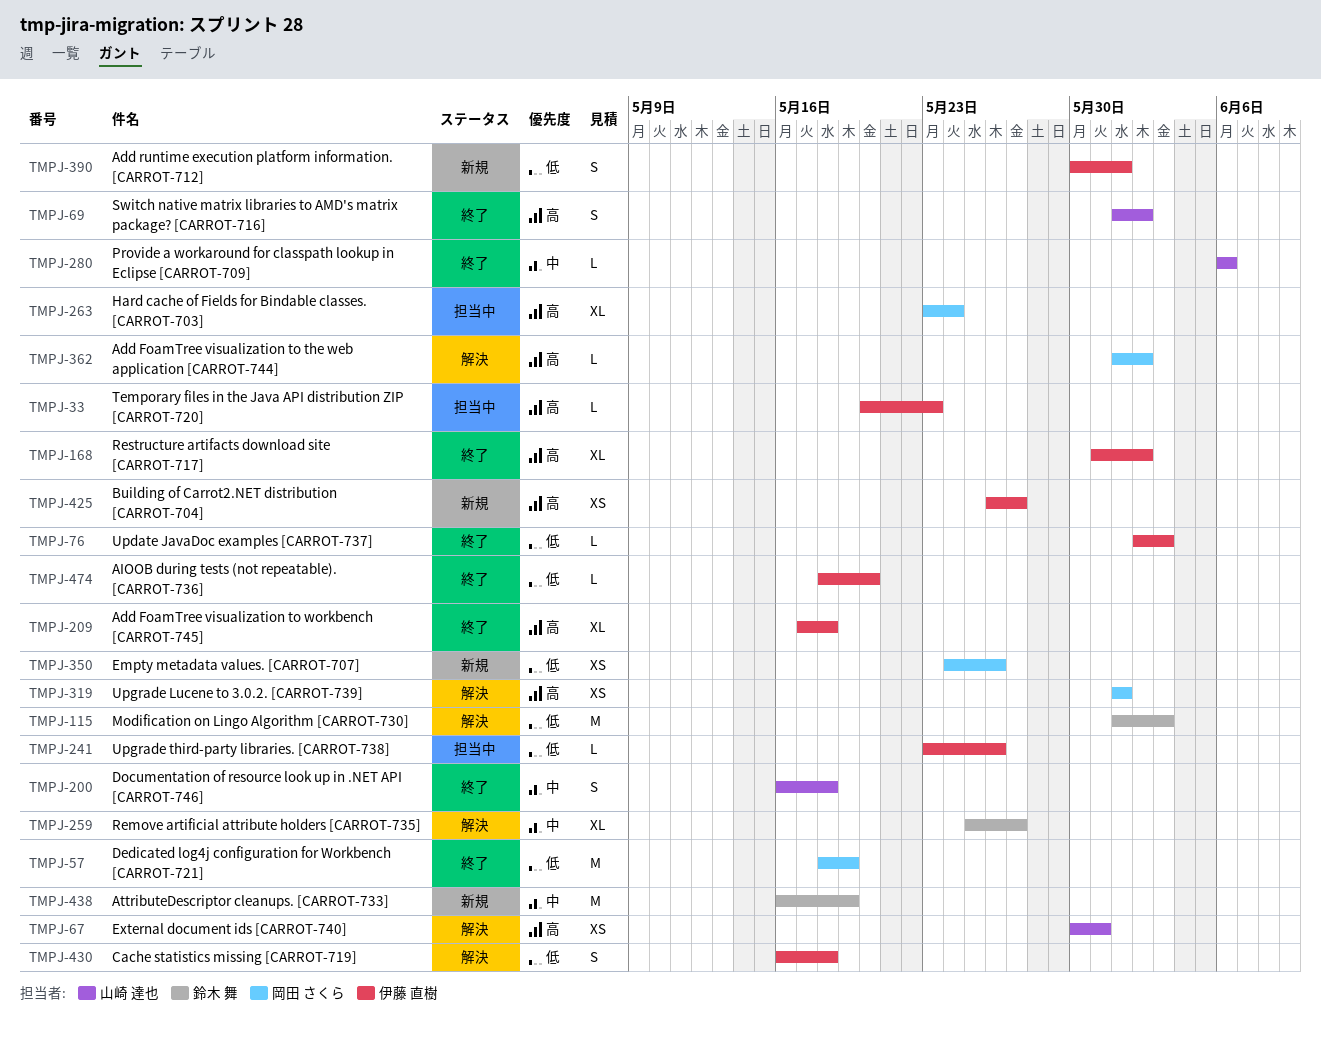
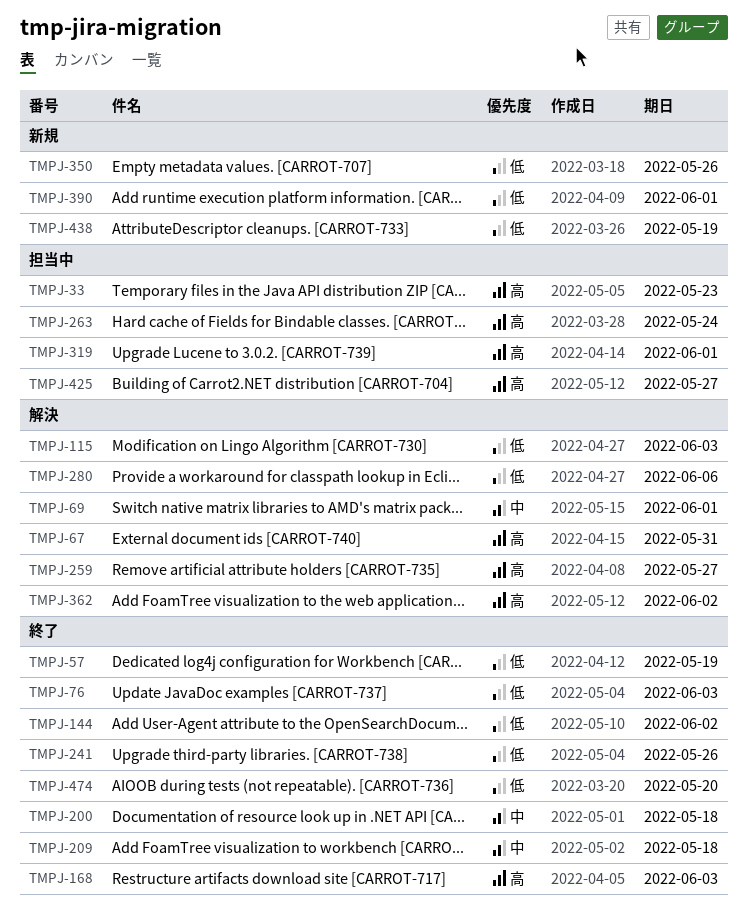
TMPJ-69, status: 終了 -> 解決
TMPJ-69, priority: 高 -> 中
TMPJ-69, due: Jun 2 -> Jun 1
TMPJ-144: none -> present
TMPJ-168, due: Jun 2 -> Jun 3
TMPJ-209, priority: 高 -> 中
TMPJ-241, status: 担当中 -> 終了
TMPJ-259, priority: 中 -> 高
TMPJ-280, status: 終了 -> 解決
TMPJ-280, priority: 中 -> 低
TMPJ-319, status: 解決 -> 担当中
TMPJ-425, status: 新規 -> 担当中
TMPJ-430: present -> none
TMPJ-438, priority: 中 -> 低

